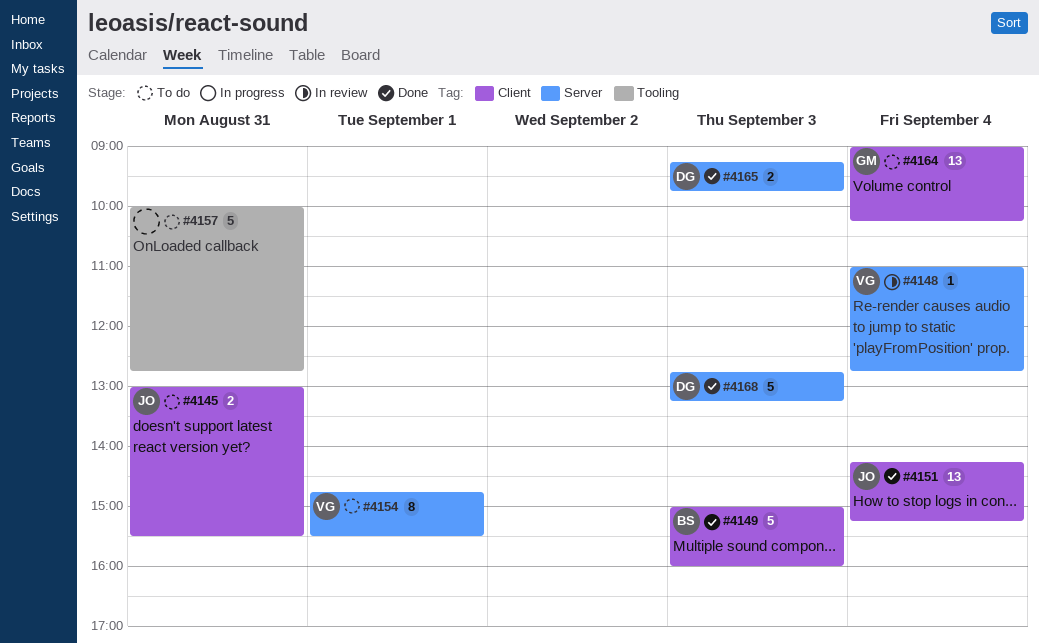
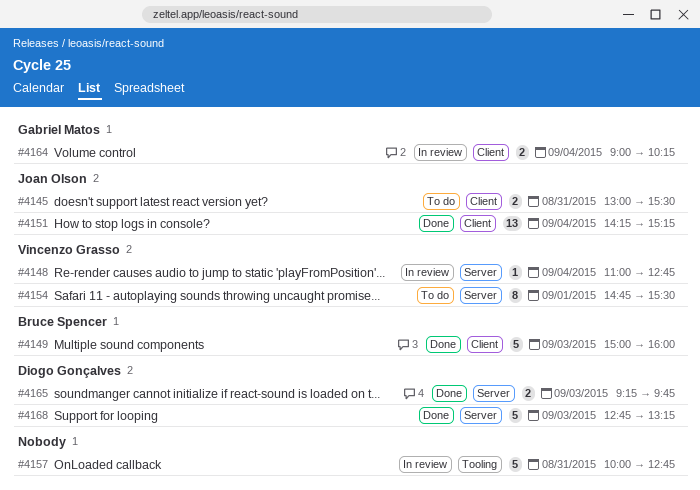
#4157, status: To do -> In review
#4164, status: To do -> In review
#4164, estimate: 13 -> 2

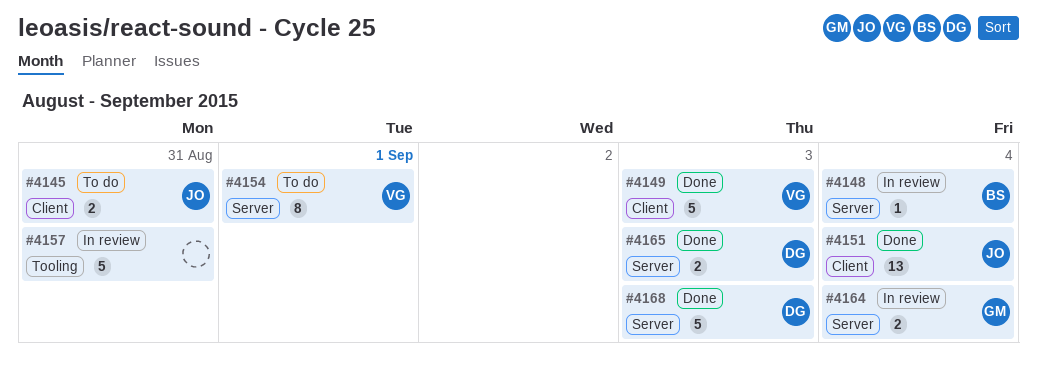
#4148, owner: Vincenzo Grasso -> Bruce Spencer
#4149, owner: Bruce Spencer -> Vincenzo Grasso
#4164, label: Client -> Server

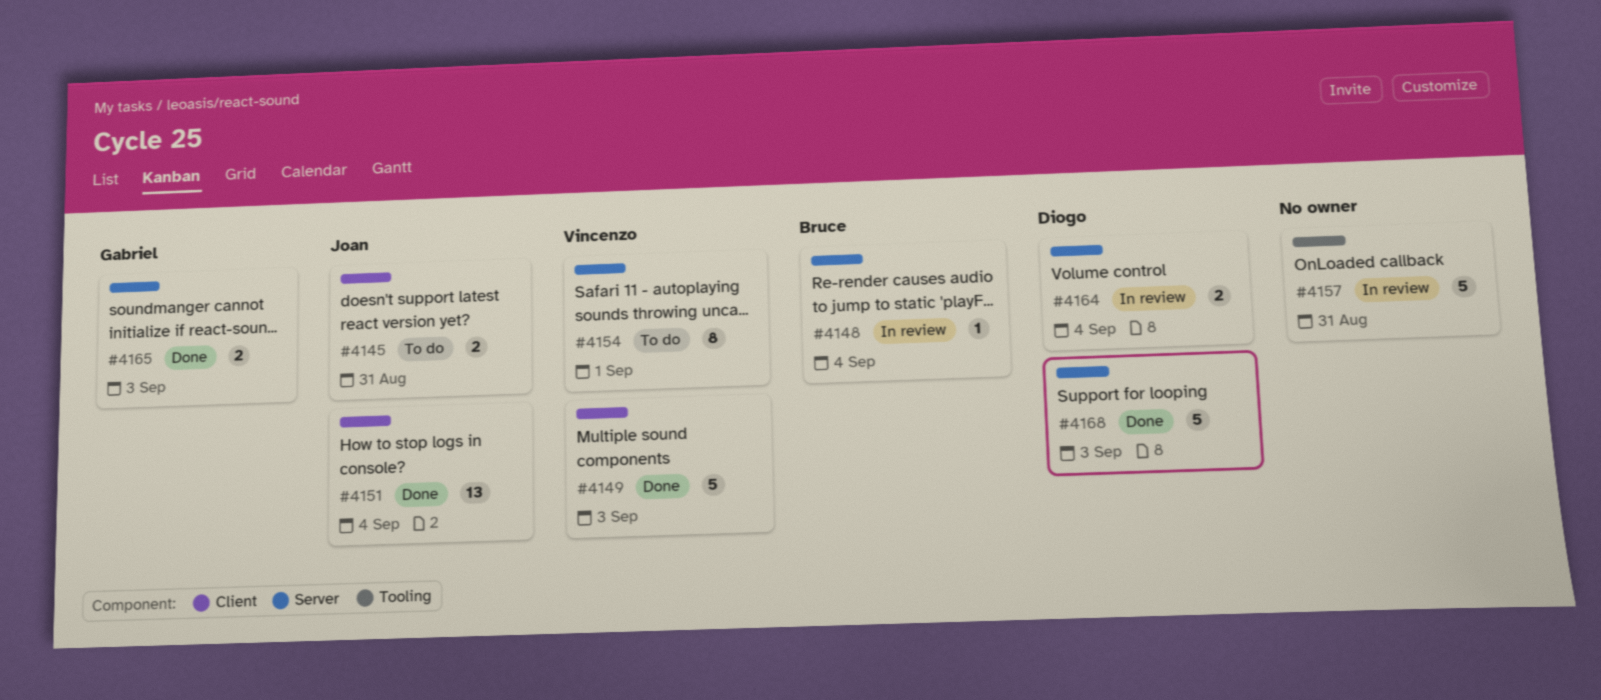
#4164, owner: Gabriel -> Diogo
#4165, owner: Diogo -> Gabriel

